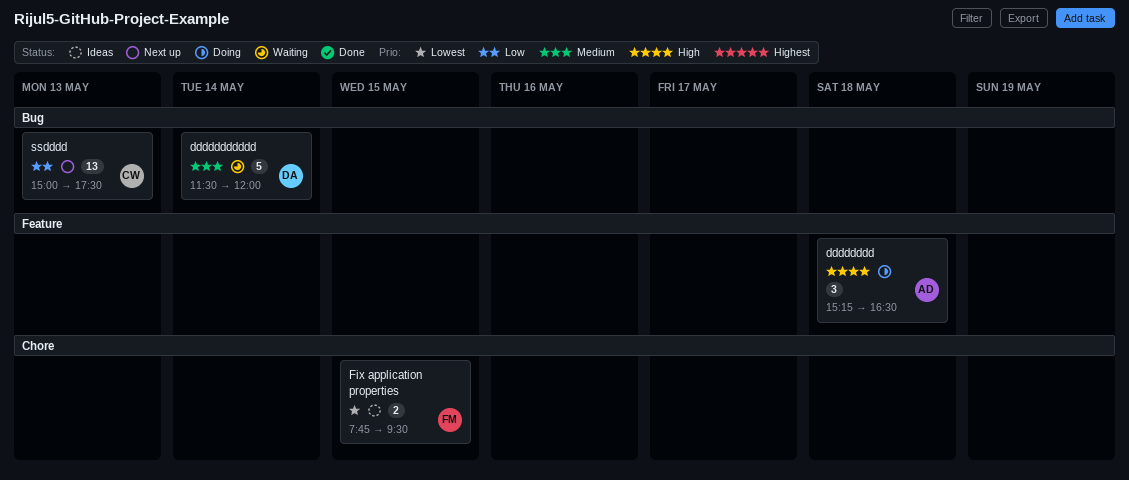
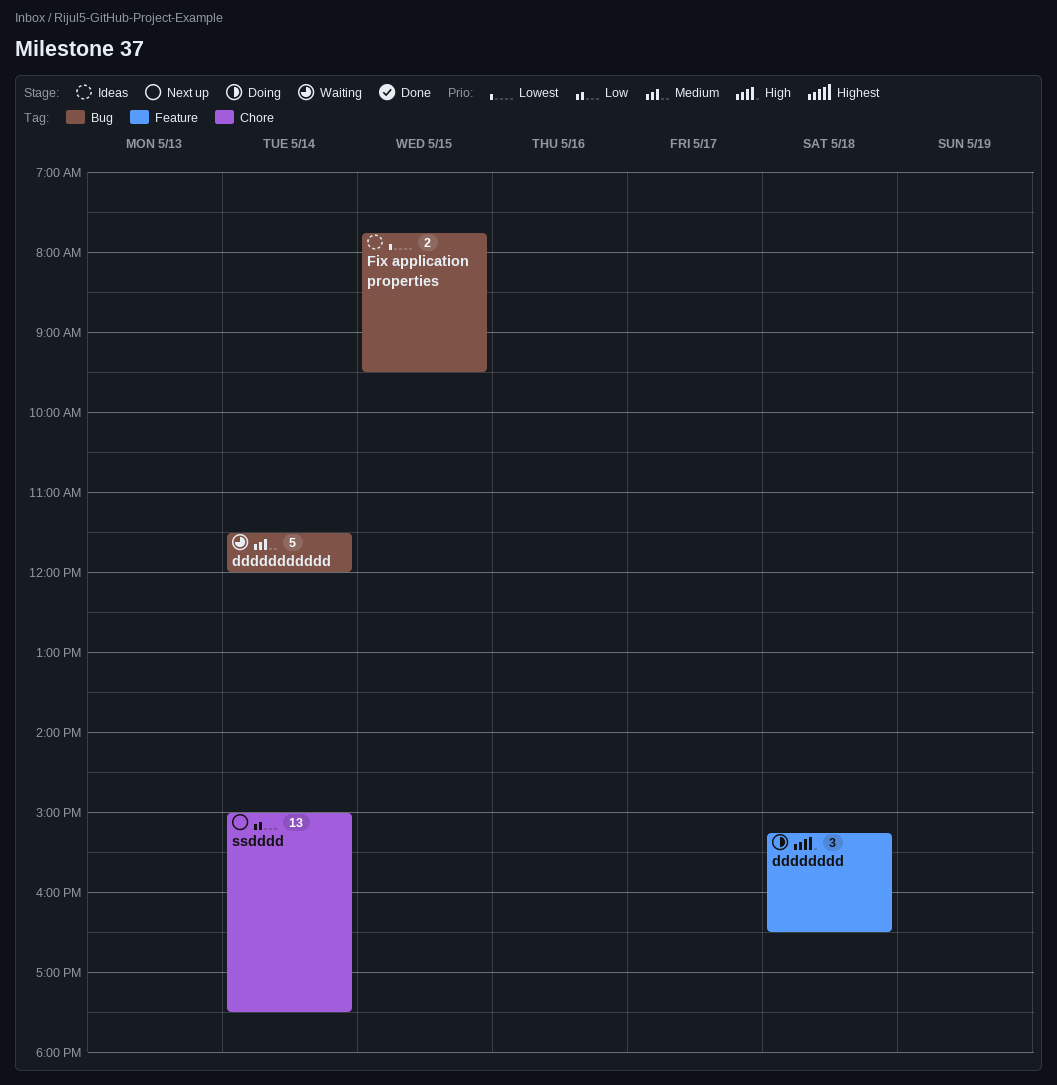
Fix application properties, label: Chore -> Bug
ssdddd, label: Bug -> Chore
ssdddd, day: May 13 -> May 14

